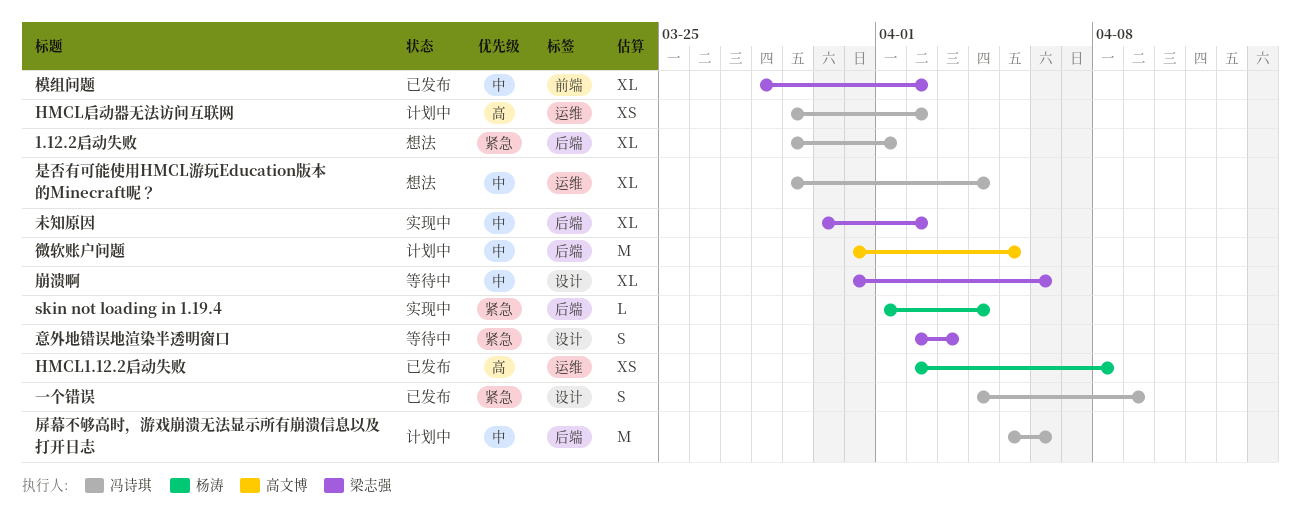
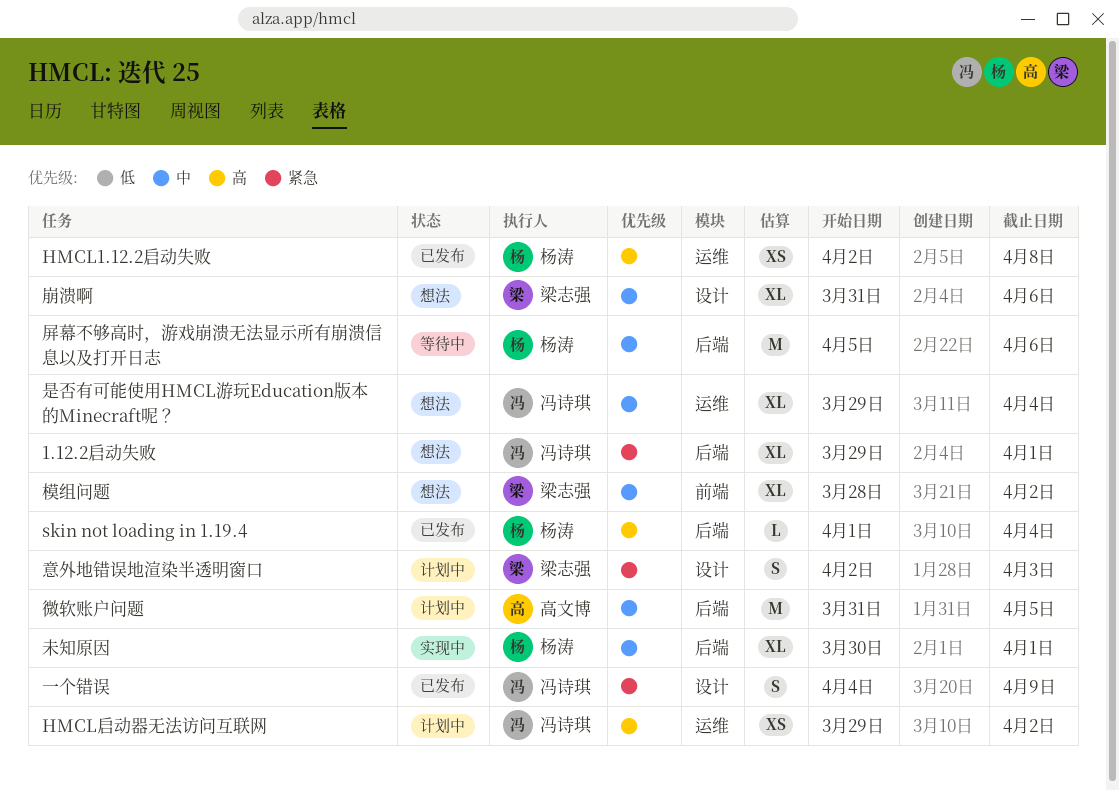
skin not loading in 1.19.4, status: 实现中 -> 已发布
skin not loading in 1.19.4, priority: 紧急 -> 高
屏幕不够高时，游戏崩溃无法显示所有崩溃信息以及打开日志, status: 计划中 -> 等待中
屏幕不够高时，游戏崩溃无法显示所有崩溃信息以及打开日志, owner: 冯诗琪 -> 杨涛
崩溃啊, status: 等待中 -> 想法
意外地错误地渲染半透明窗口, status: 等待中 -> 计划中
未知原因, owner: 梁志强 -> 杨涛
未知原因, due: Apr 2 -> Apr 1
模组问题, status: 已发布 -> 想法

